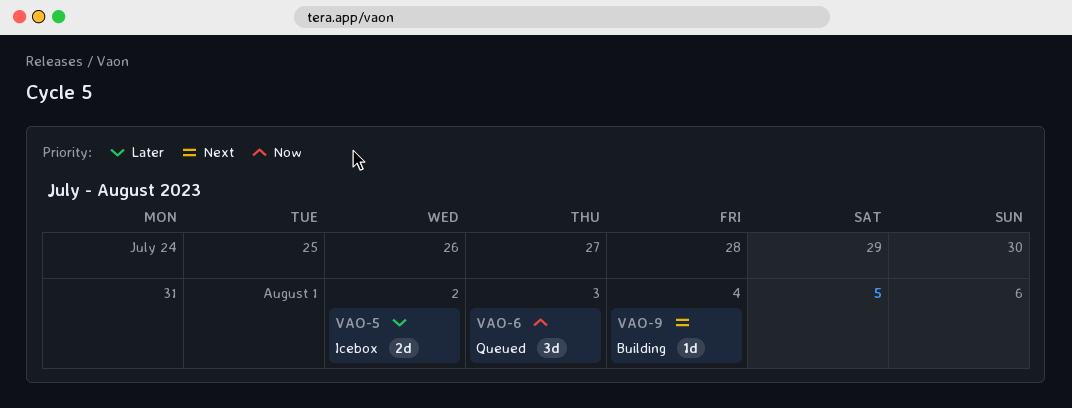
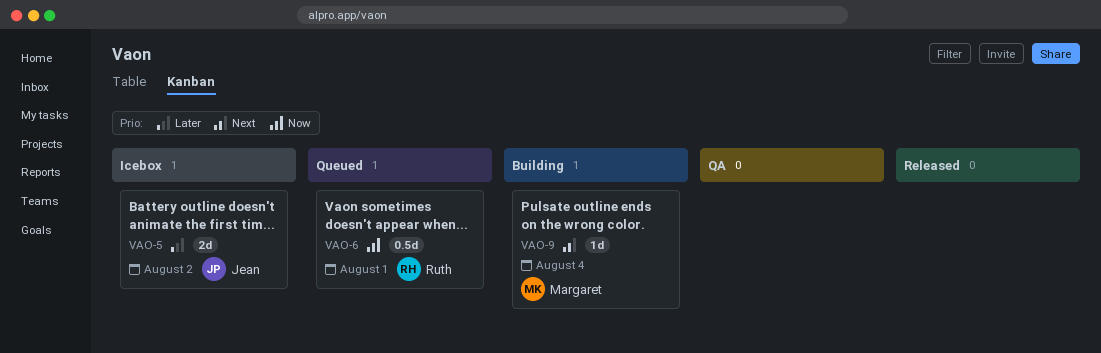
VAO-6, estimate: 3d -> 0.5d
VAO-6, due: Aug 3 -> Aug 1

